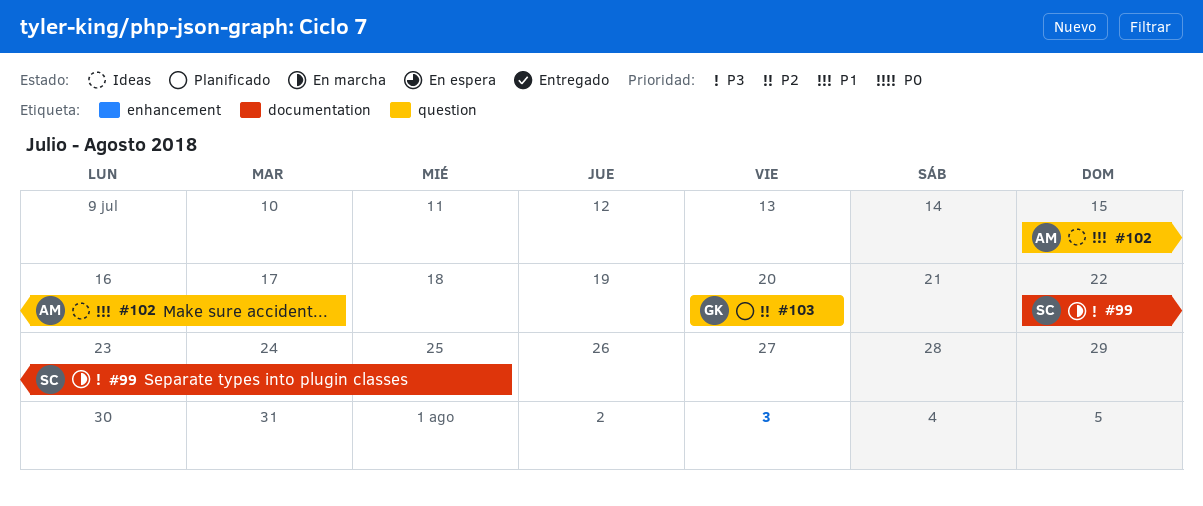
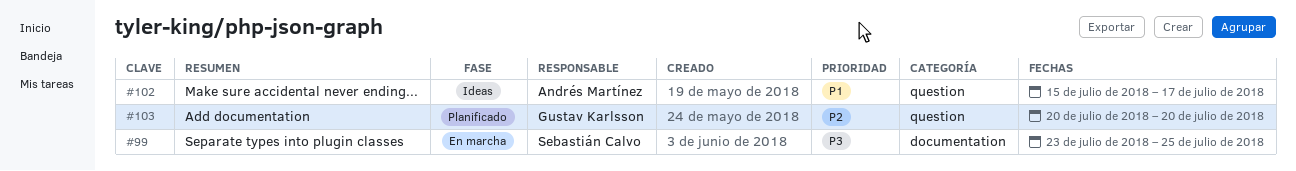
#99, start: Jul 22 -> Jul 23

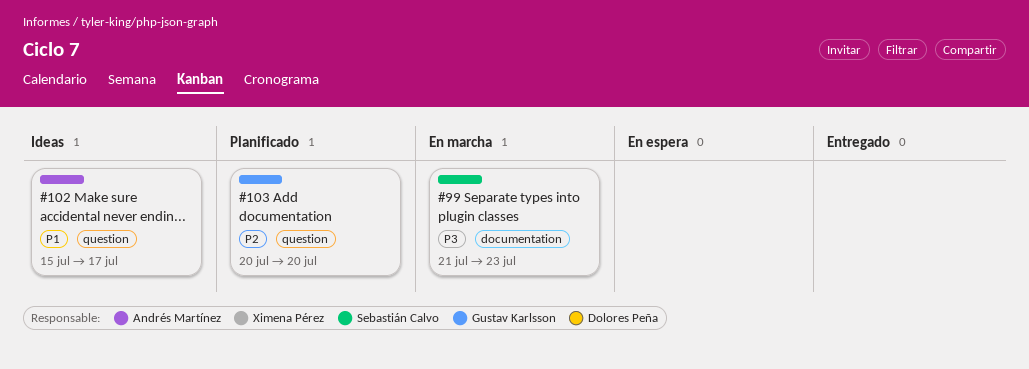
#99, start: Jul 23 -> Jul 21
#99, due: Jul 25 -> Jul 23

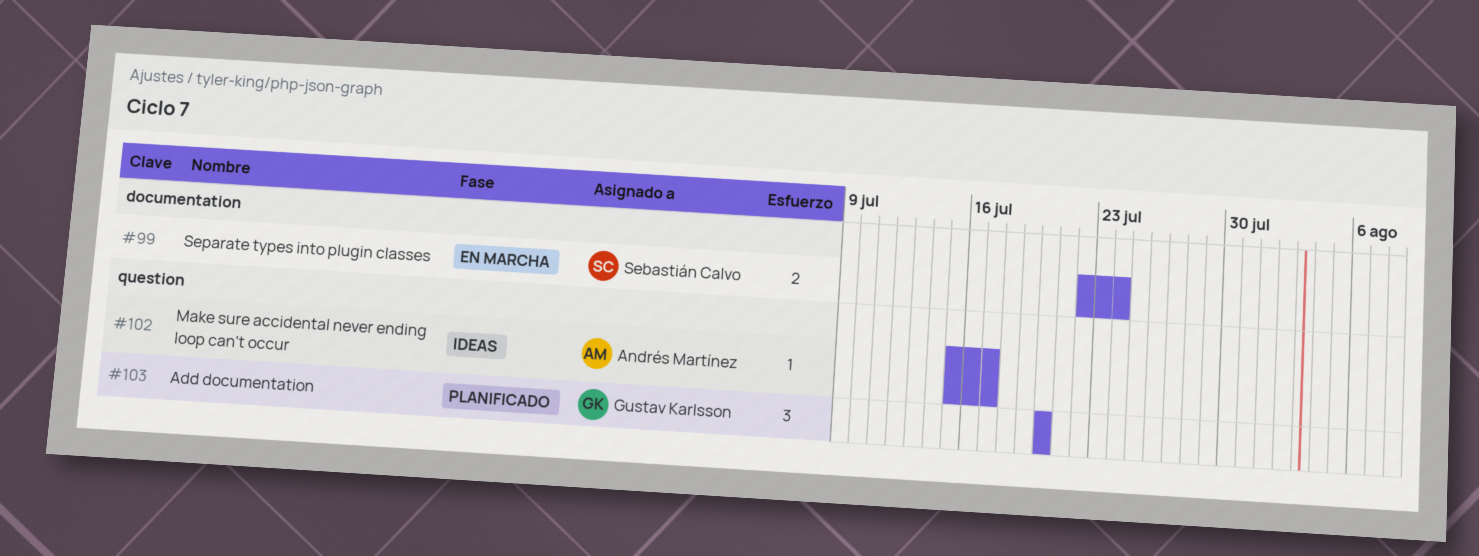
#99, start: Jul 21 -> Jul 22
#99, due: Jul 23 -> Jul 24

